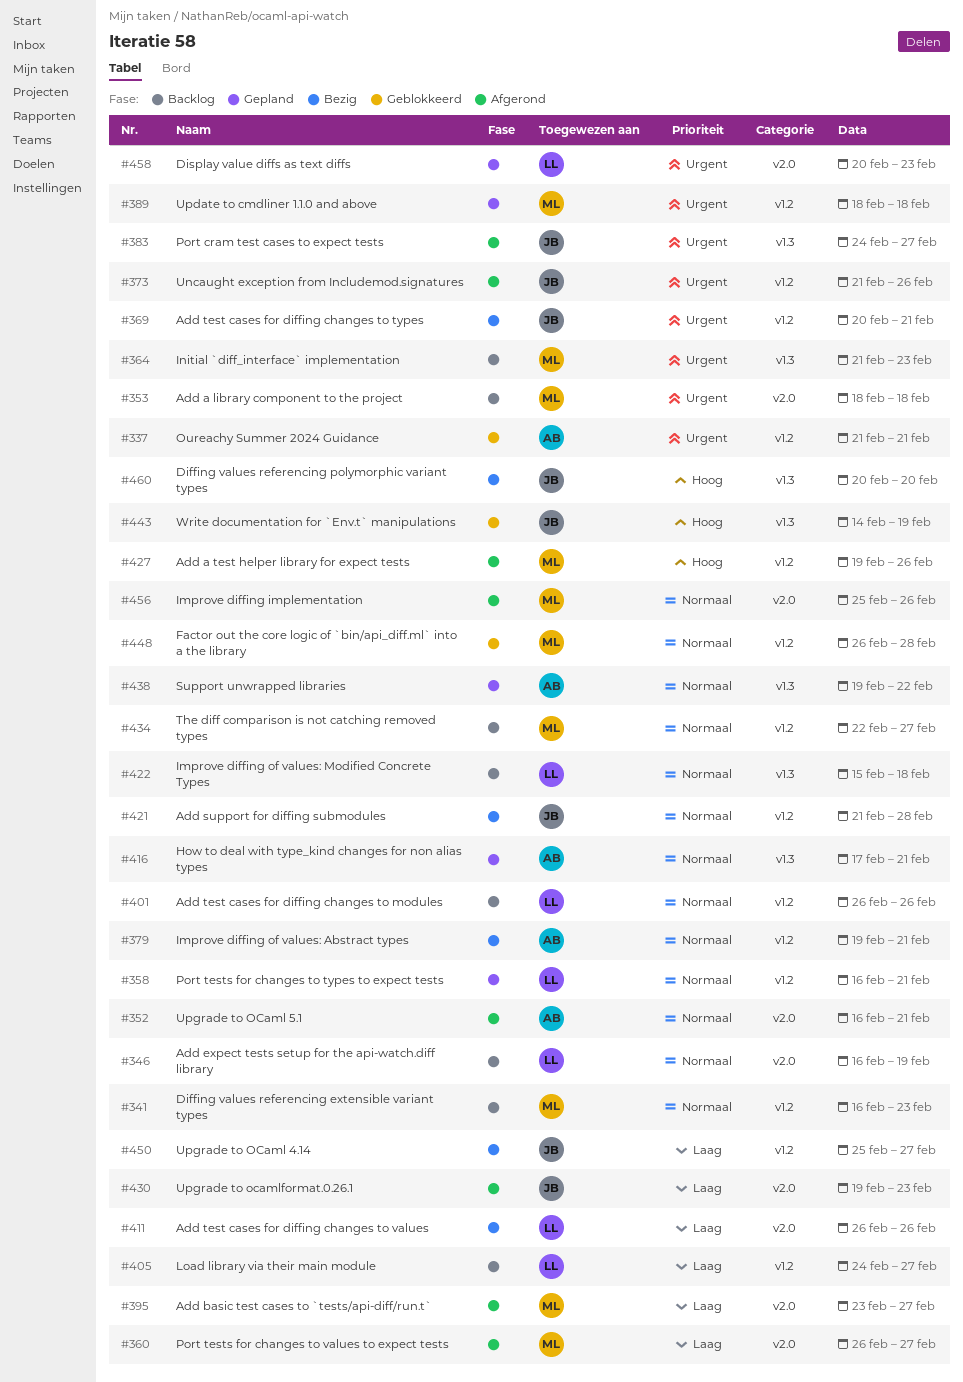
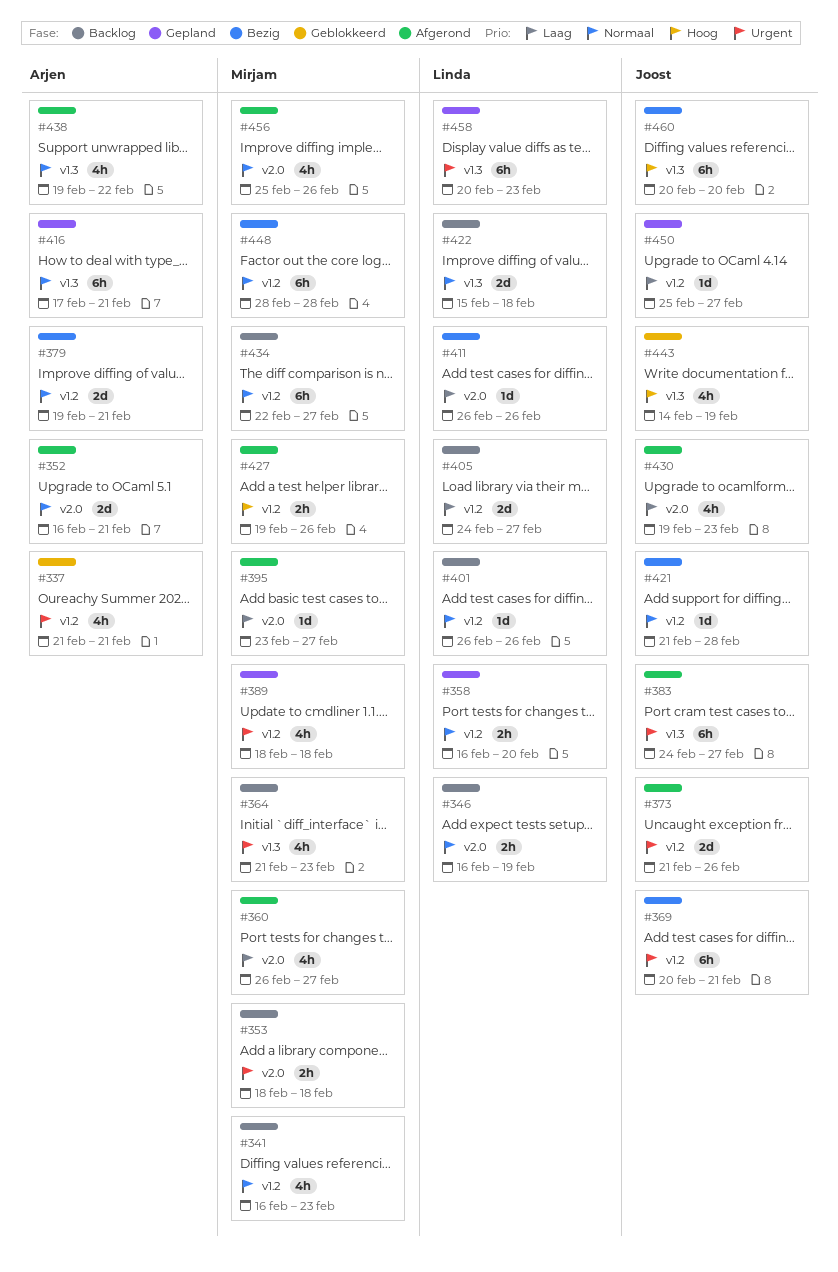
#358, due: Feb 21 -> Feb 20
#438, status: Gepland -> Afgerond
#448, status: Geblokkeerd -> Bezig
#448, start: Feb 26 -> Feb 28
#450, status: Bezig -> Gepland
#458, label: v2.0 -> v1.3

